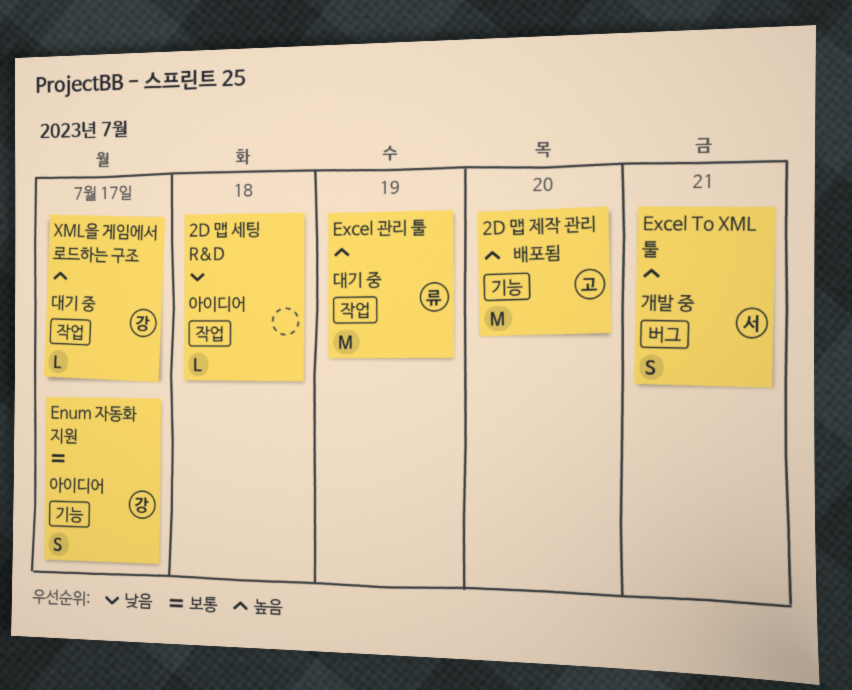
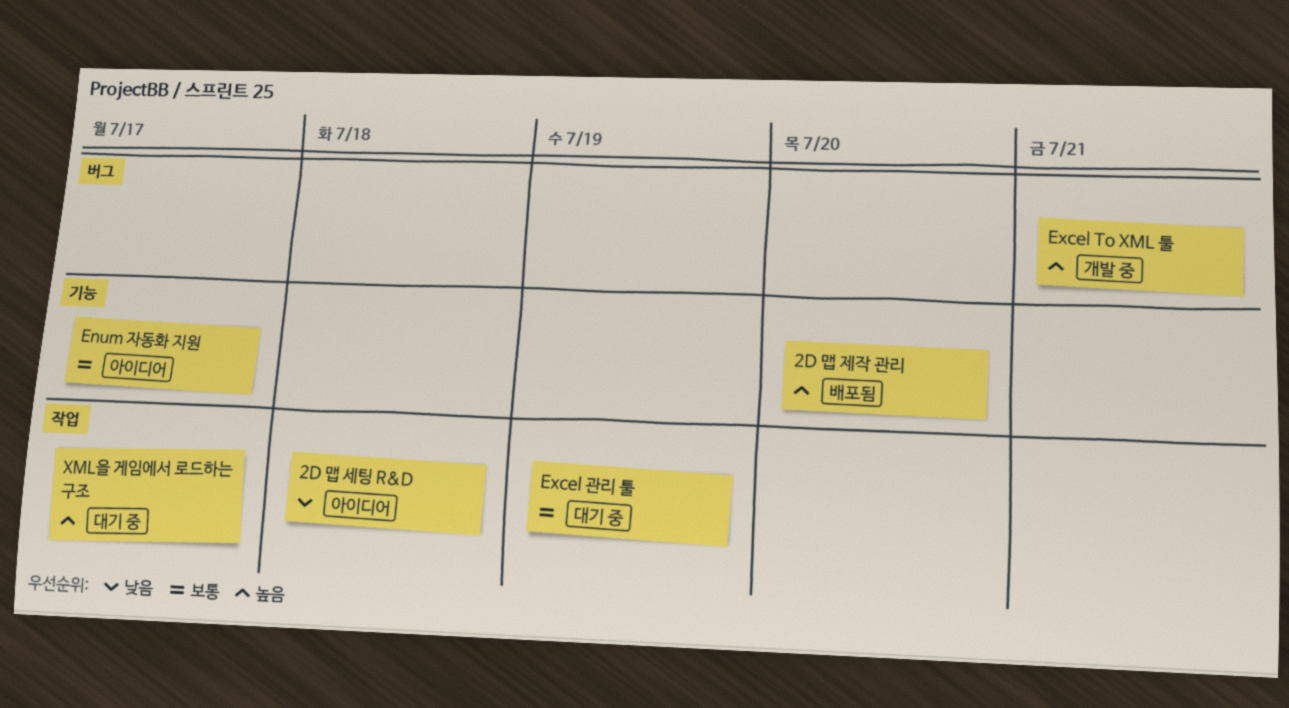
Excel 관리 툴, priority: 높음 -> 보통

